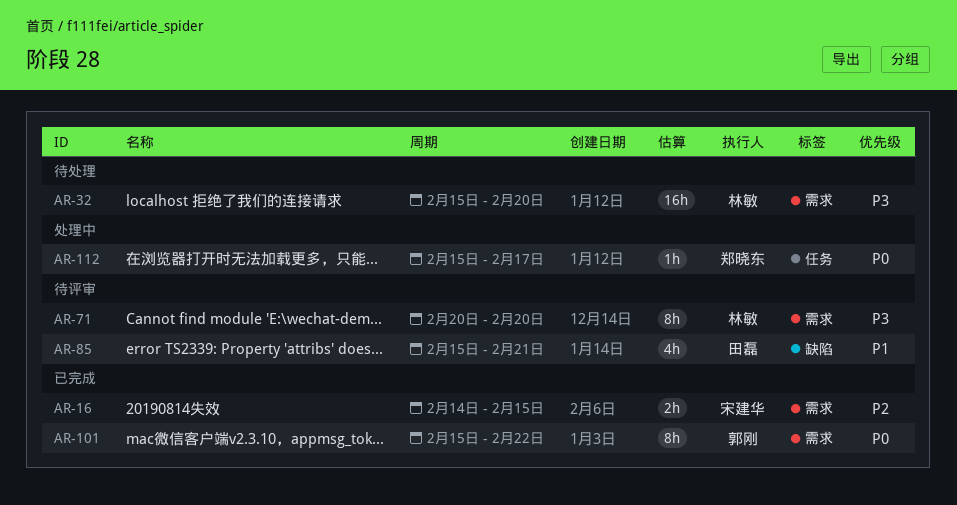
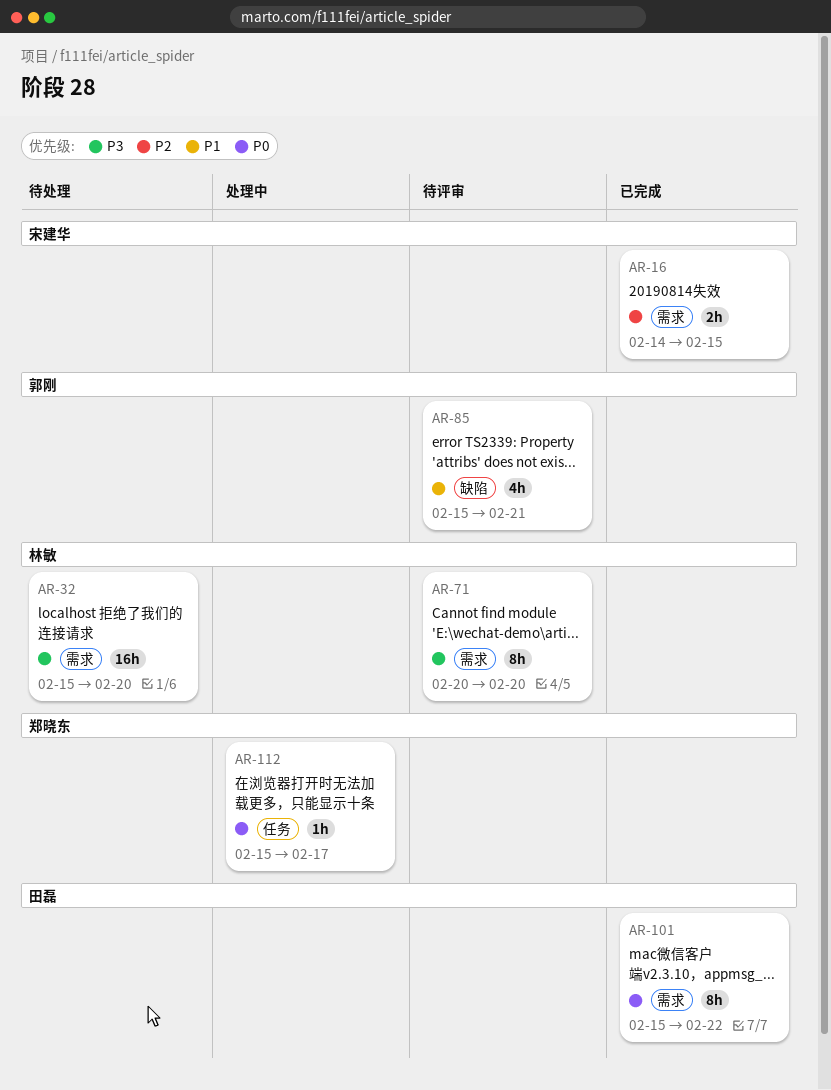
AR-85, owner: 田磊 -> 郭刚
AR-101, owner: 郭刚 -> 田磊

